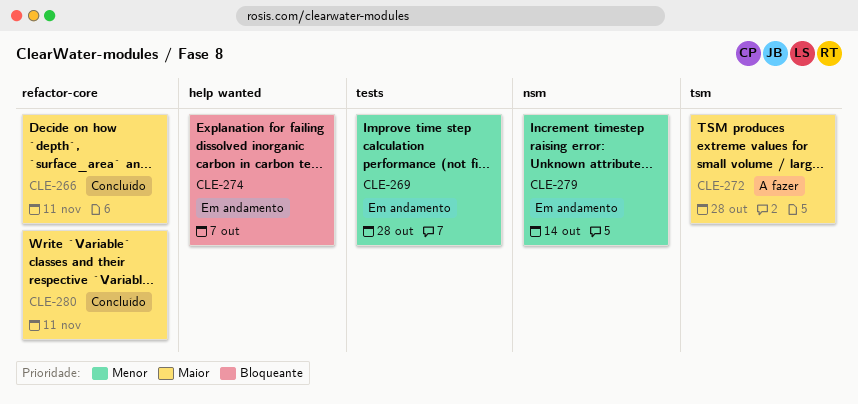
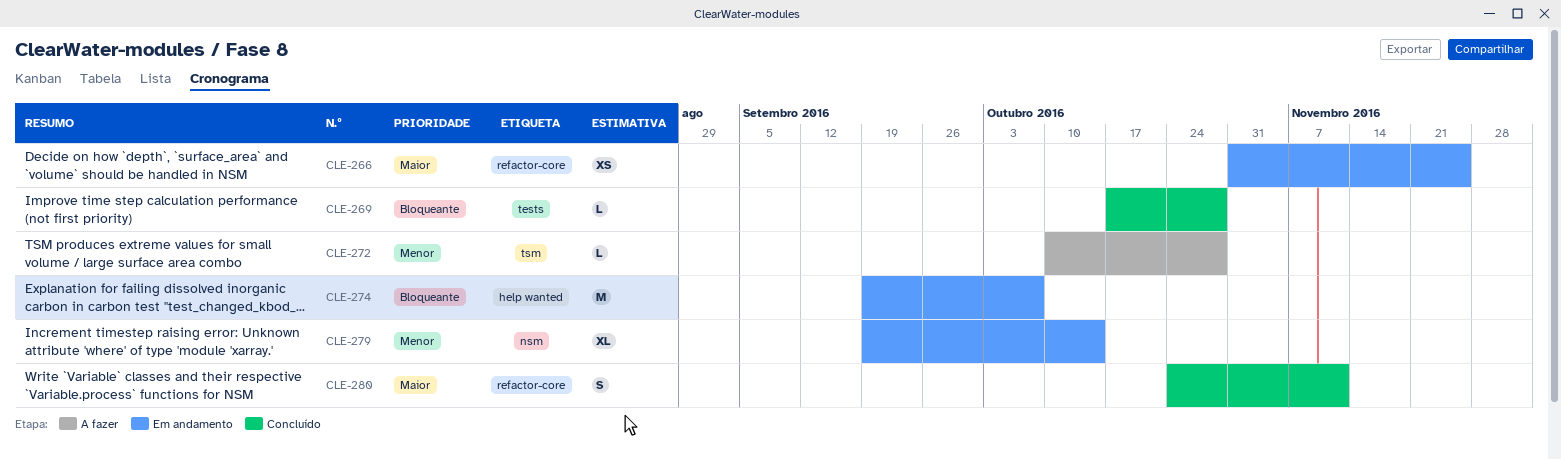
CLE-266, status: Concluído -> Em andamento
CLE-266, due: Nov 11 -> Nov 25
CLE-269, status: Em andamento -> Concluído
CLE-269, priority: Menor -> Bloqueante
CLE-272, priority: Maior -> Menor

